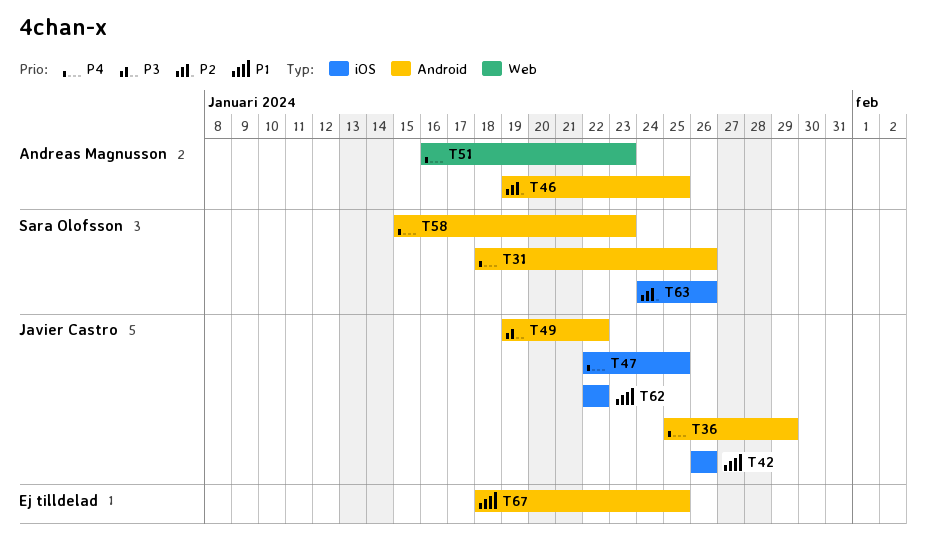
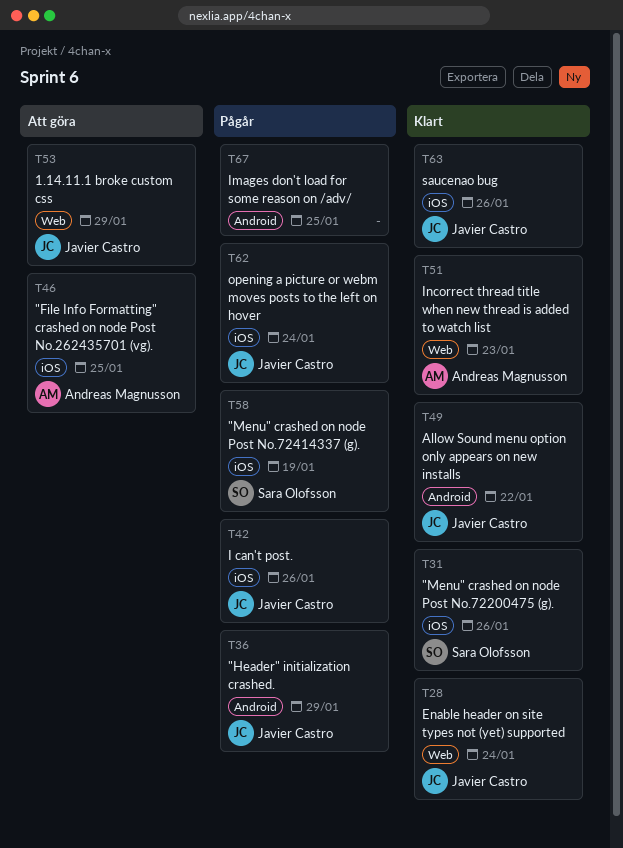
T28: none -> present
T31, label: Android -> iOS
T46, label: Android -> iOS
T47: present -> none
T53: none -> present
T58, label: Android -> iOS
T58, due: Jan 23 -> Jan 19
T62, due: Jan 22 -> Jan 24
T63, owner: Sara Olofsson -> Javier Castro

